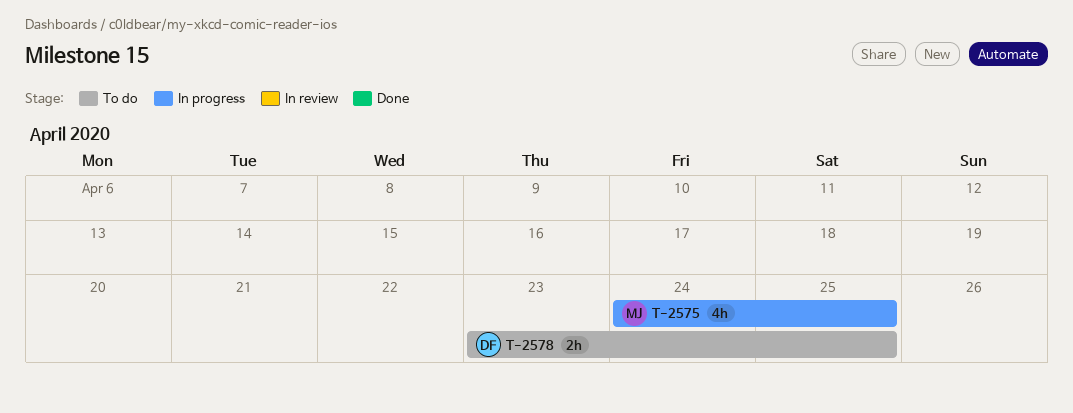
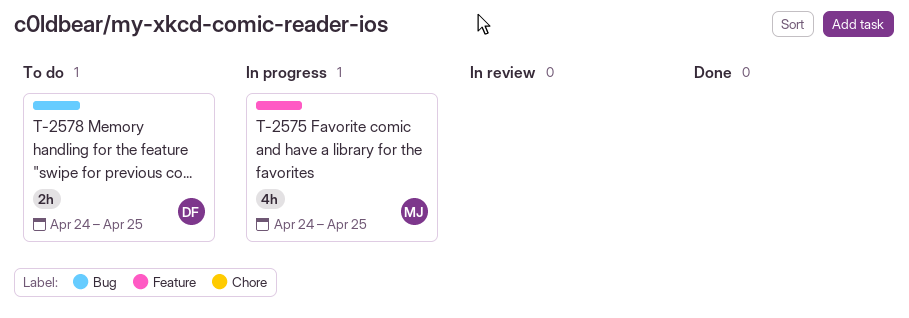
T-2578, start: Apr 23 -> Apr 24

